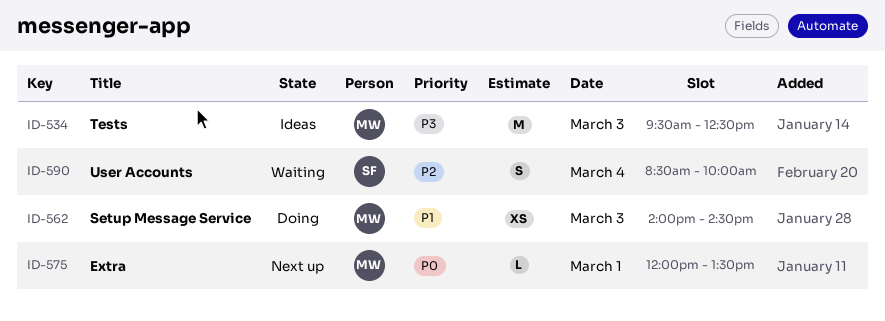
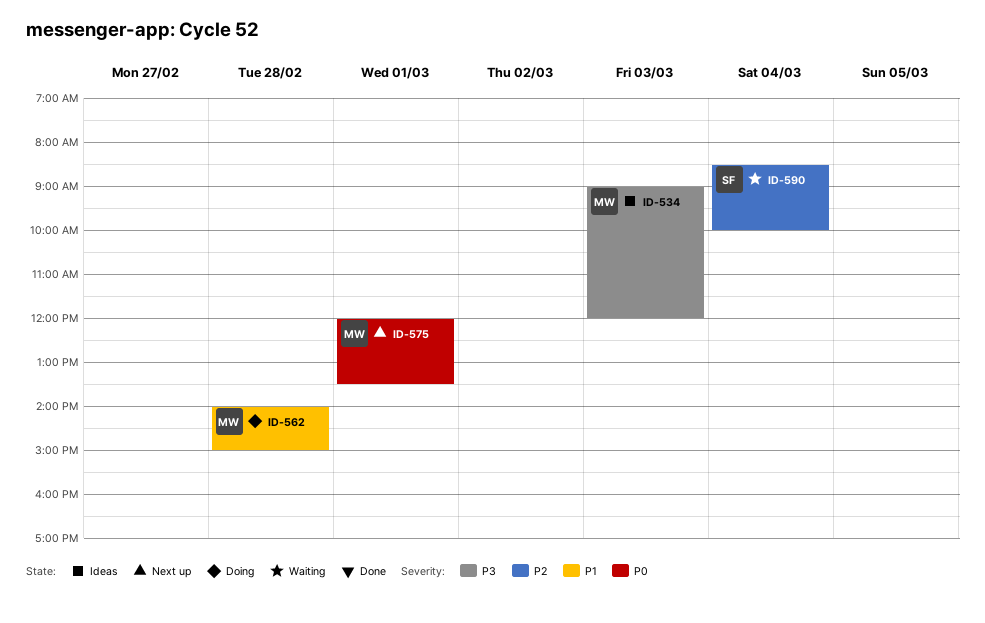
ID-534, begins: 09:30 -> 09:00
ID-534, ends: 12:30 -> 12:00
ID-562, day: Mar 3 -> Feb 28
ID-562, ends: 14:30 -> 15:00

